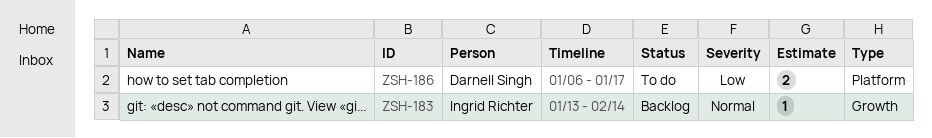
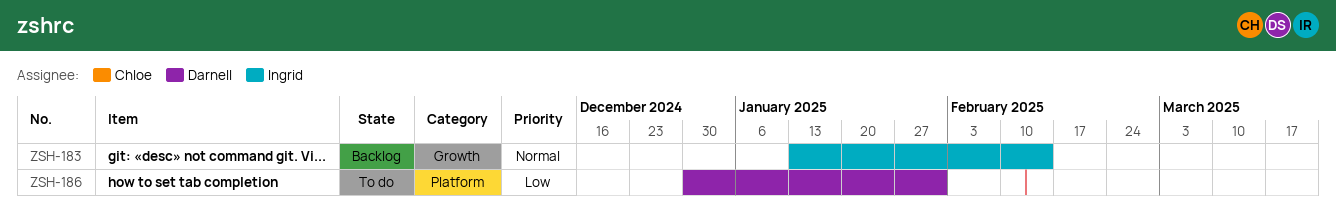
ZSH-186, start: Jan 6 -> Dec 30
ZSH-186, due: Jan 17 -> Jan 31

